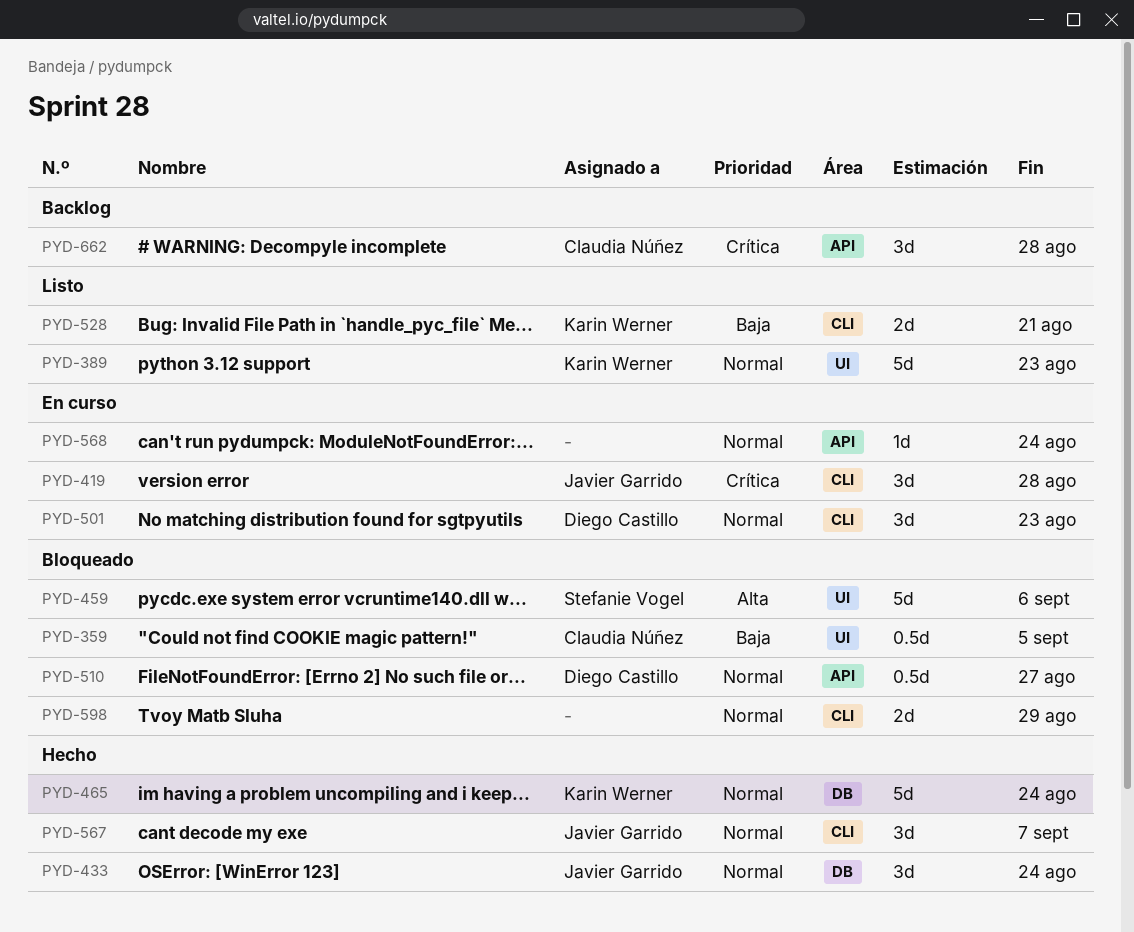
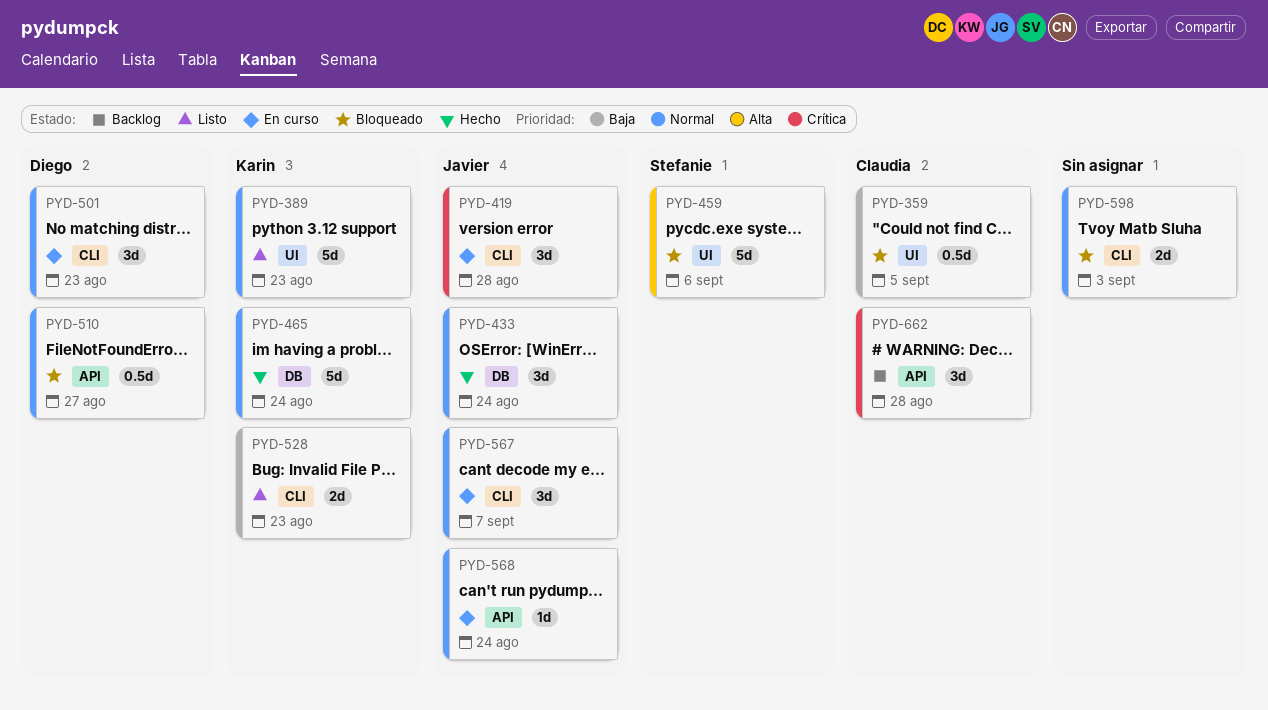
PYD-528, due: Aug 21 -> Aug 23
PYD-567, status: Hecho -> En curso
PYD-568, owner: none -> Javier Garrido
PYD-598, due: Aug 29 -> Sep 3

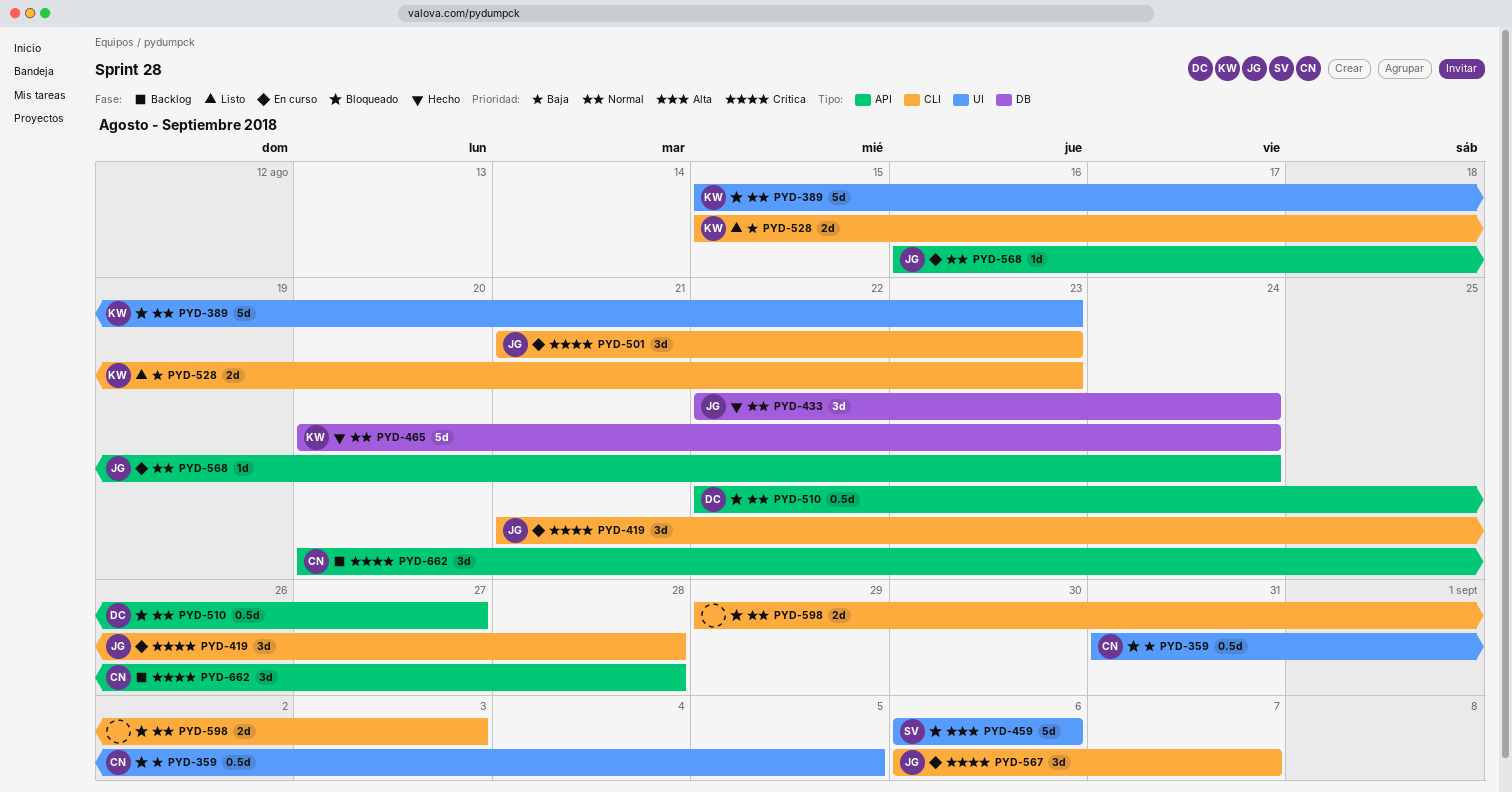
PYD-389, status: Listo -> Bloqueado
PYD-501, owner: Diego -> Javier
PYD-501, priority: Normal -> Crítica
PYD-567, priority: Normal -> Crítica

